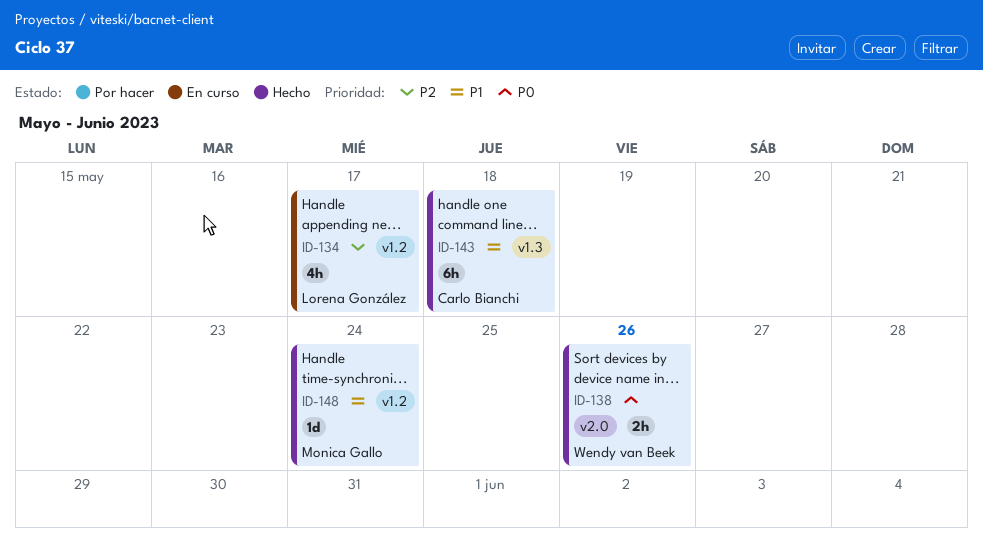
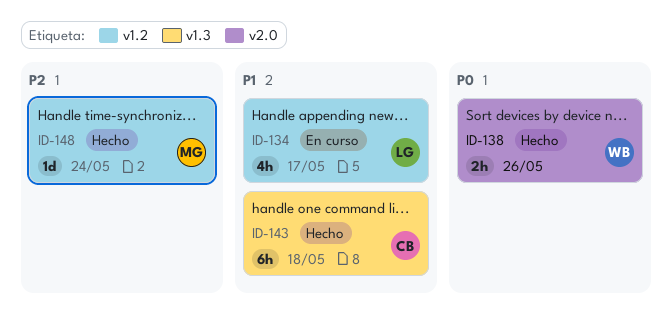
ID-134, priority: P2 -> P1
ID-148, priority: P1 -> P2

